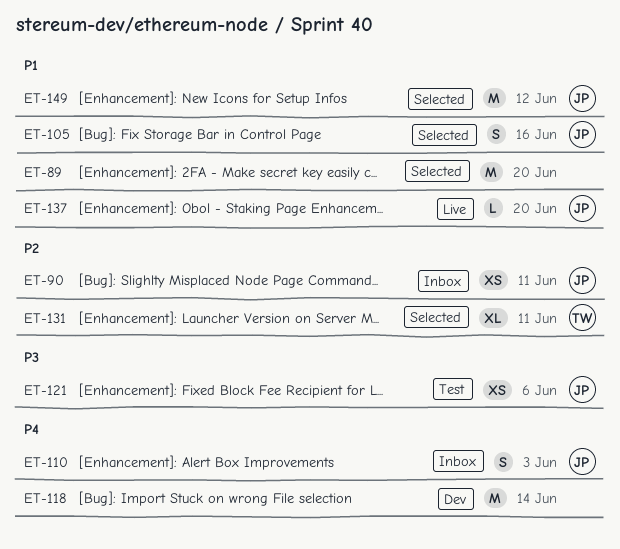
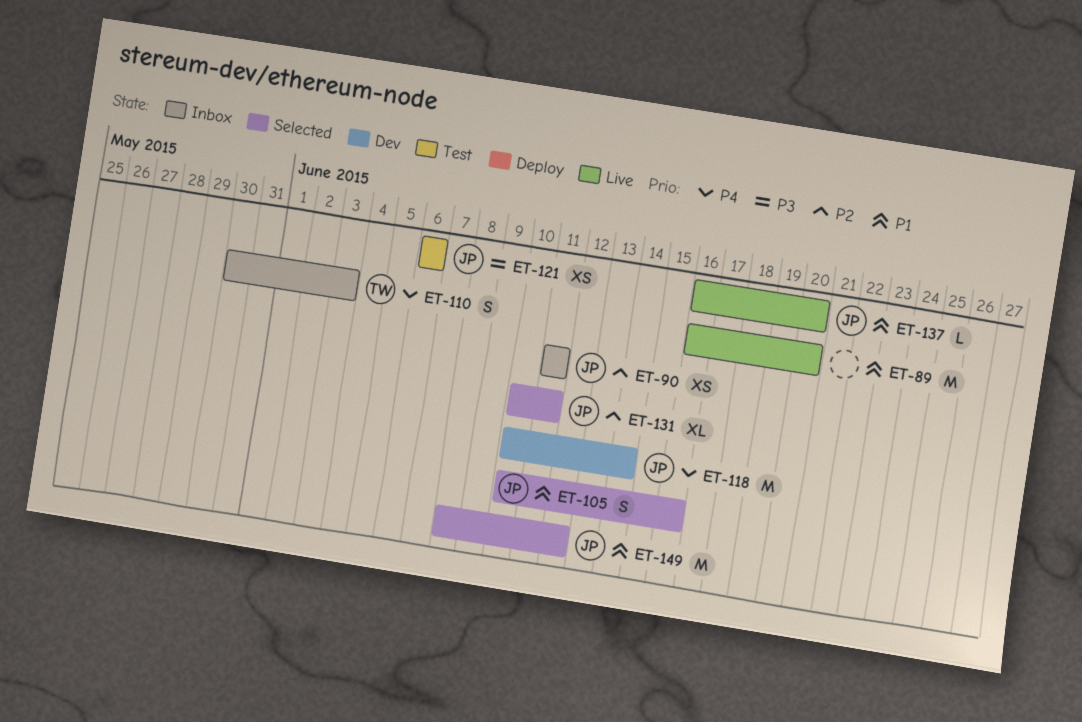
ET-89, status: Selected -> Live
ET-110, owner: JP -> TW
ET-118, owner: none -> JP
ET-131, owner: TW -> JP

